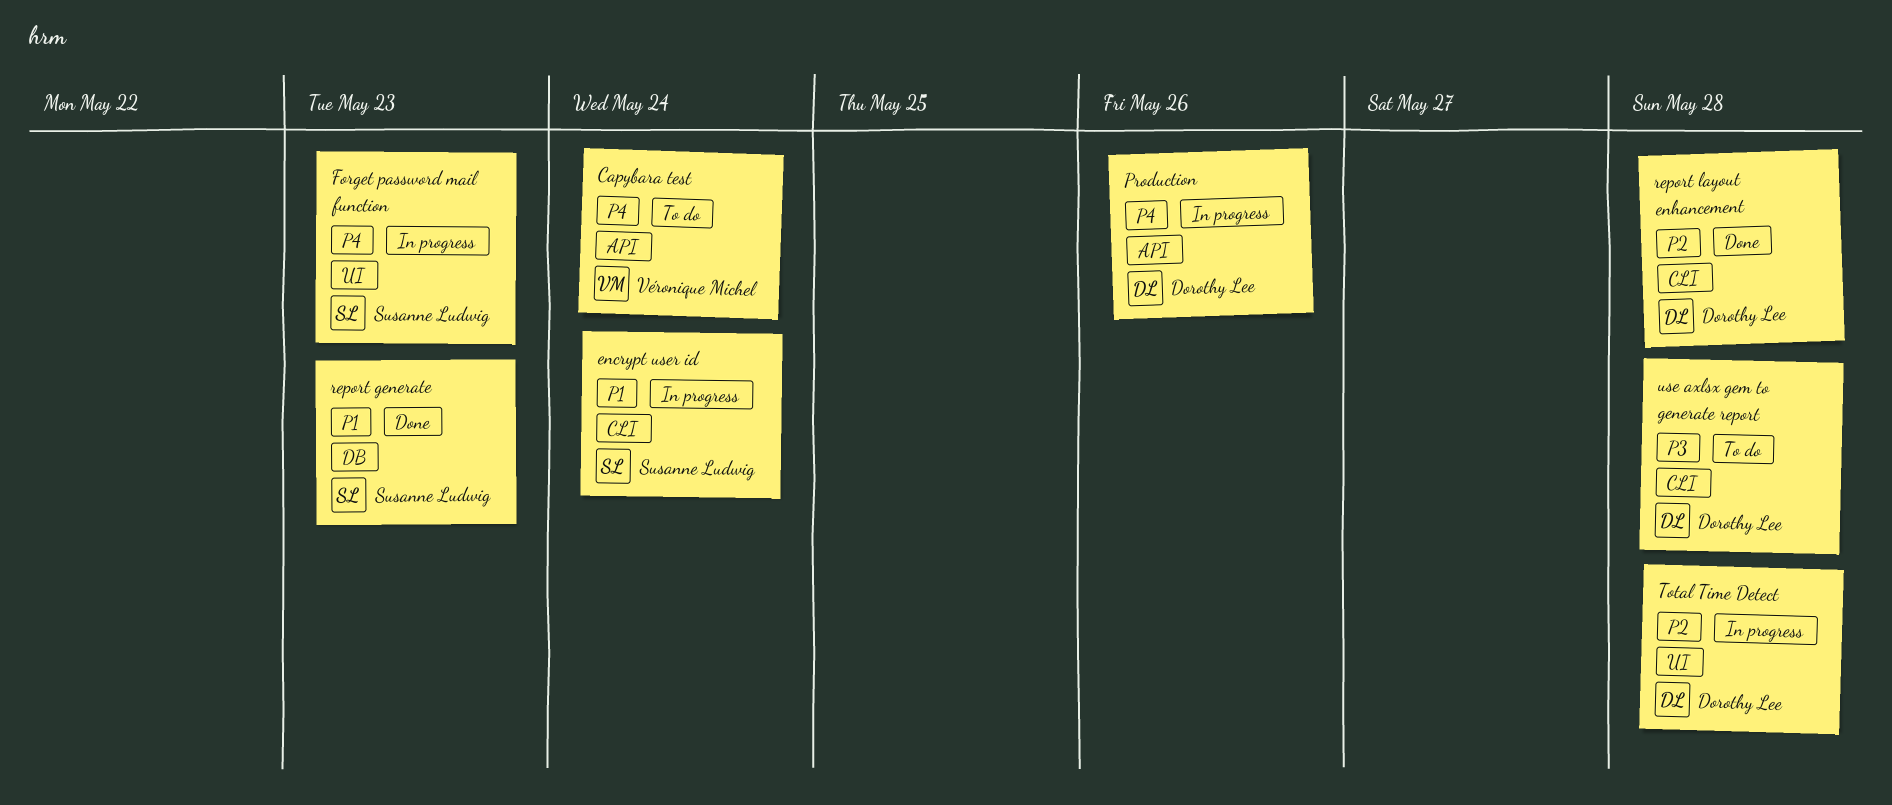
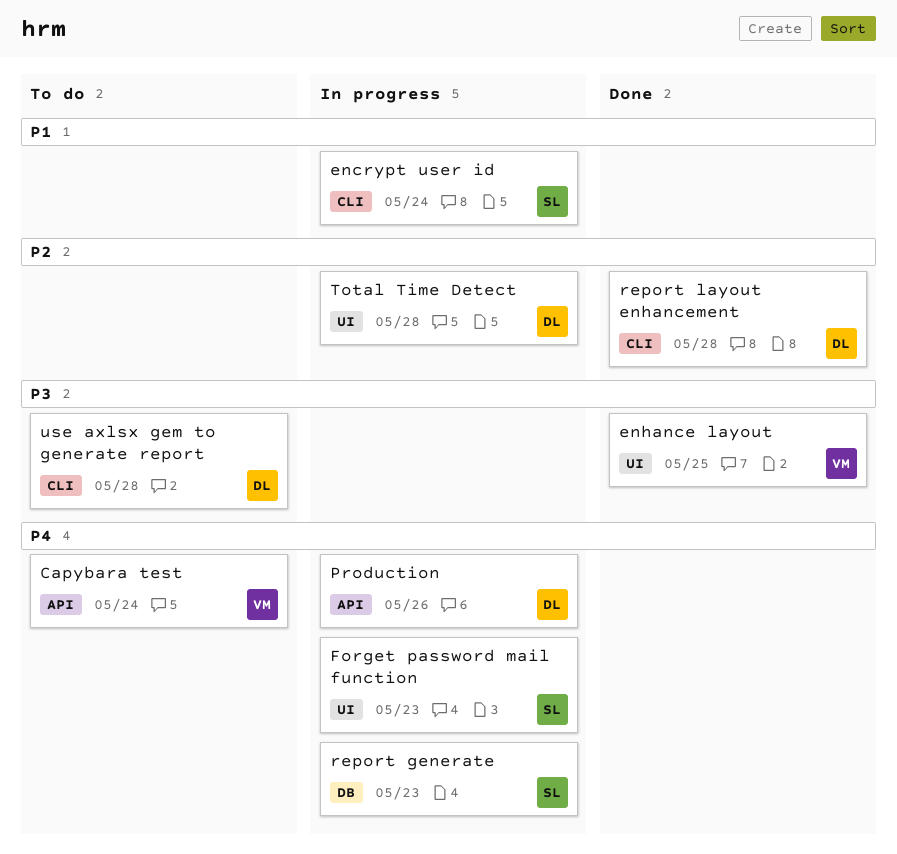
enhance layout: none -> present
report generate, status: Done -> In progress
report generate, priority: P1 -> P4

